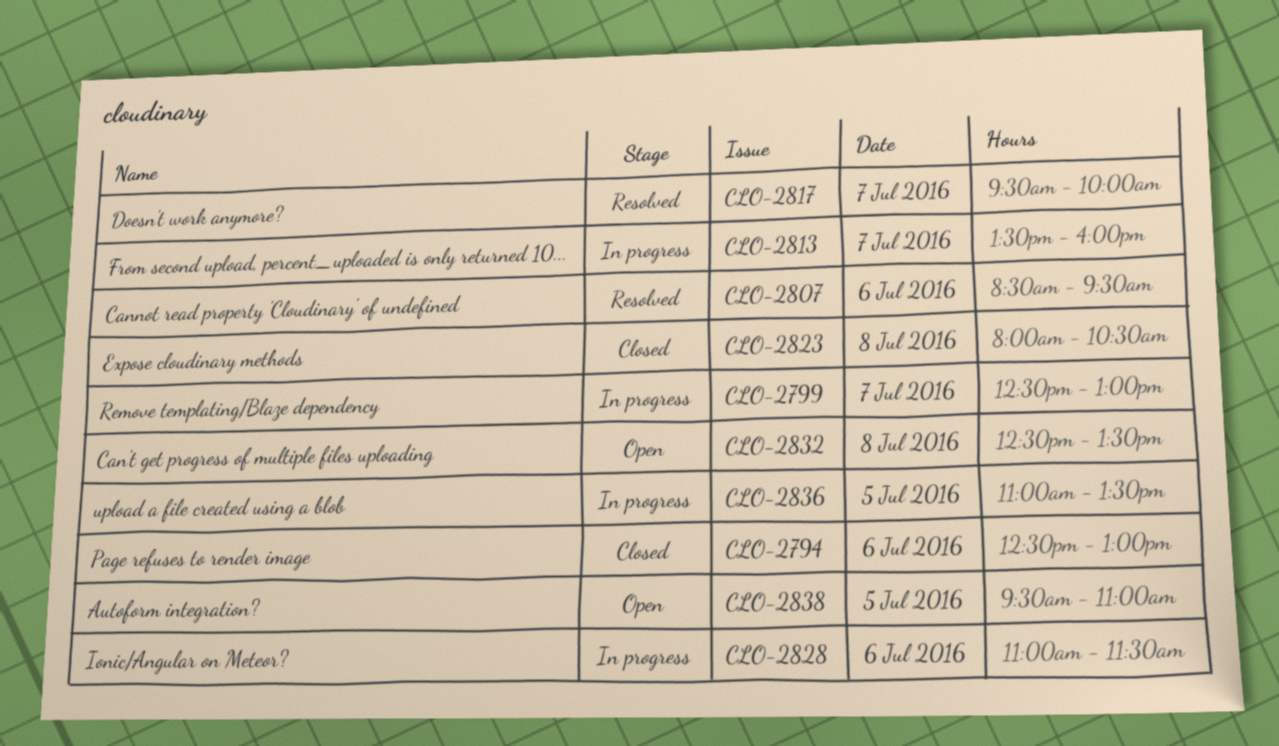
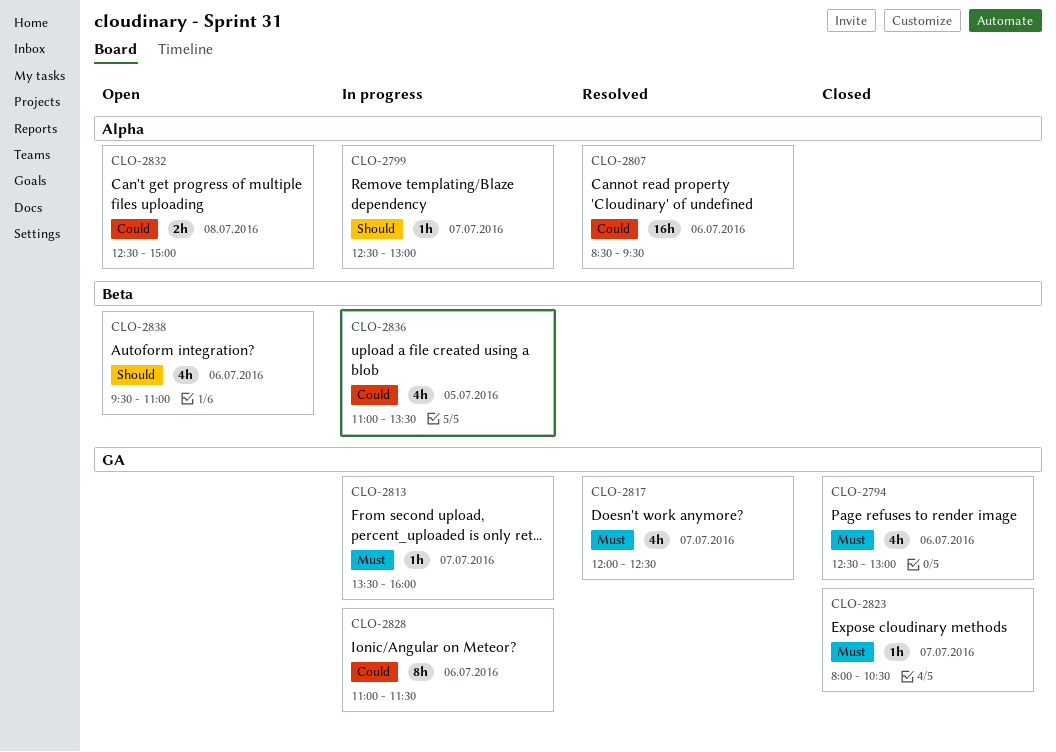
CLO-2817, begins: 09:30 -> 12:00
CLO-2817, ends: 10:00 -> 12:30
CLO-2823, day: Jul 8 -> Jul 7
CLO-2832, ends: 13:30 -> 15:00
CLO-2838, day: Jul 5 -> Jul 6

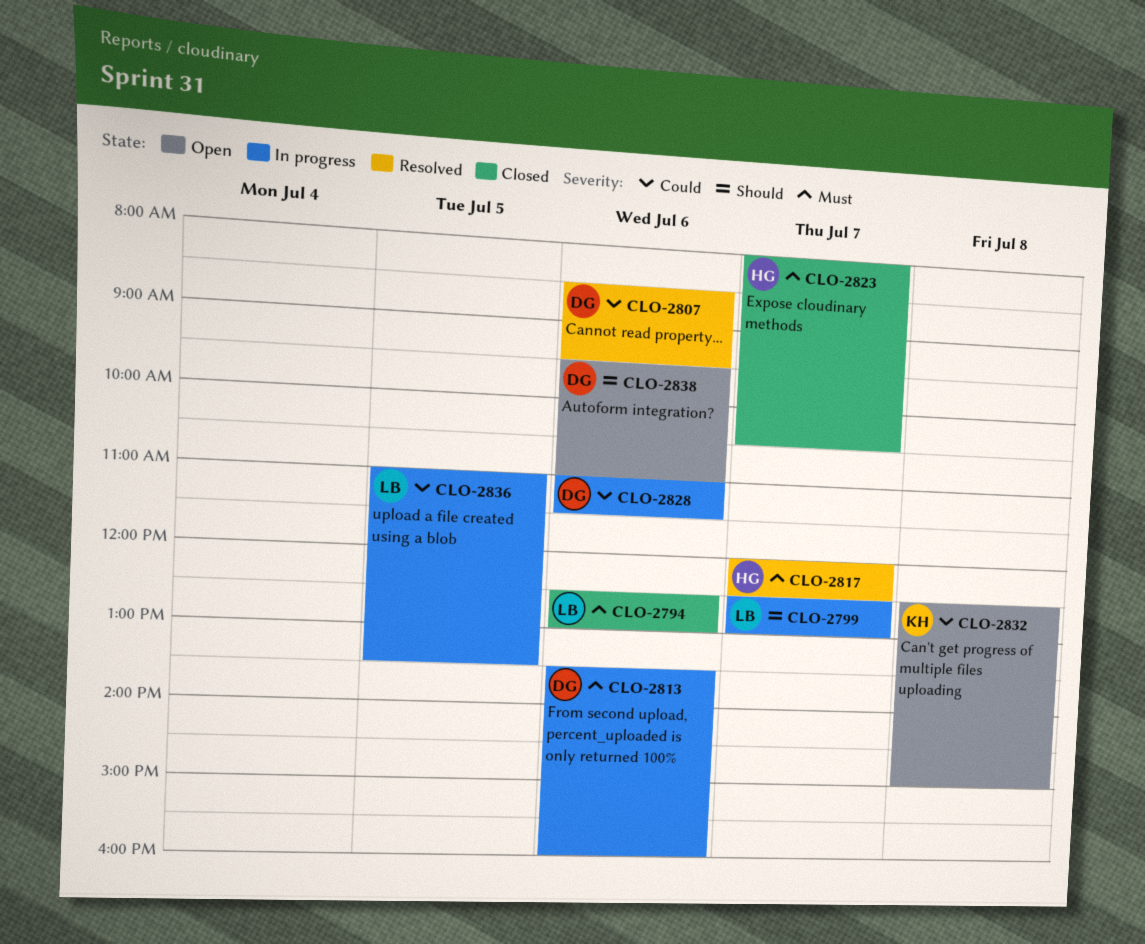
CLO-2813, day: Jul 7 -> Jul 6

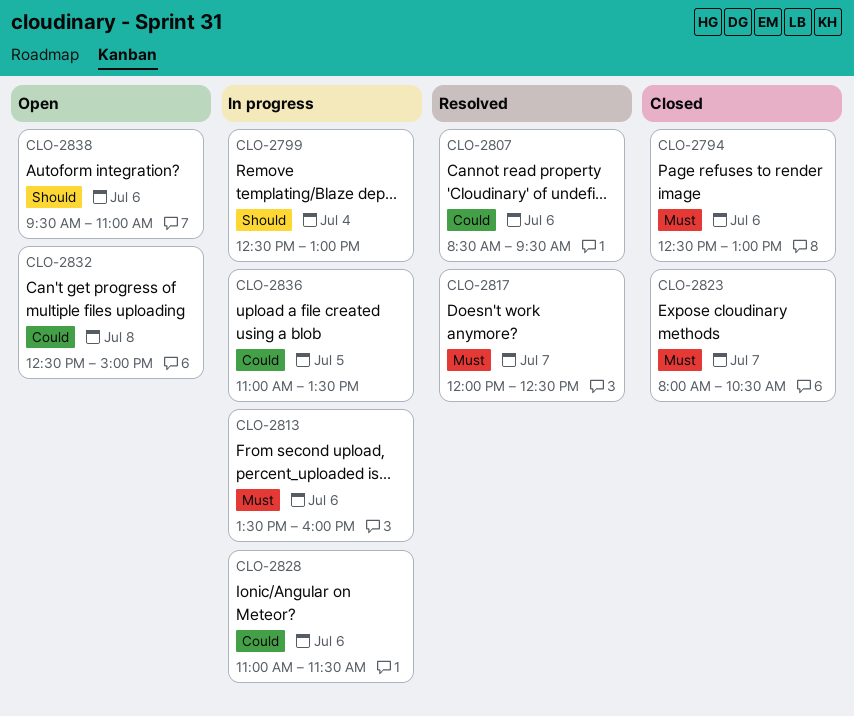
CLO-2799, day: Jul 7 -> Jul 4

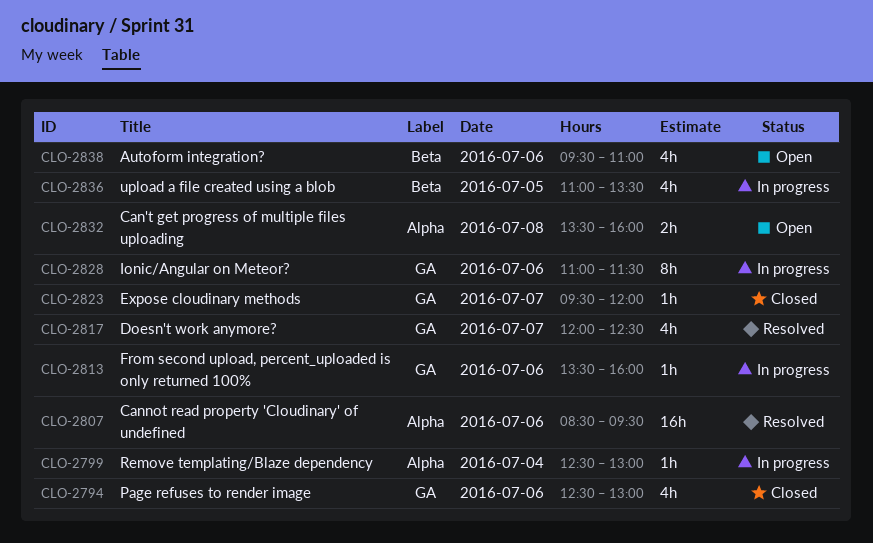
CLO-2823, begins: 08:00 -> 09:30
CLO-2823, ends: 10:30 -> 12:00
CLO-2832, begins: 12:30 -> 13:30
CLO-2832, ends: 15:00 -> 16:00

